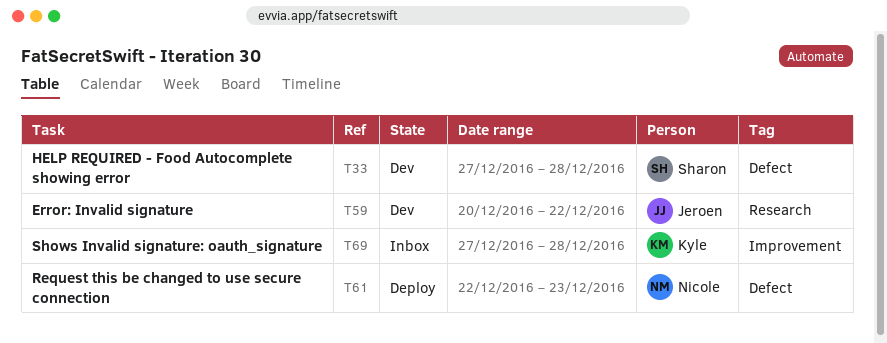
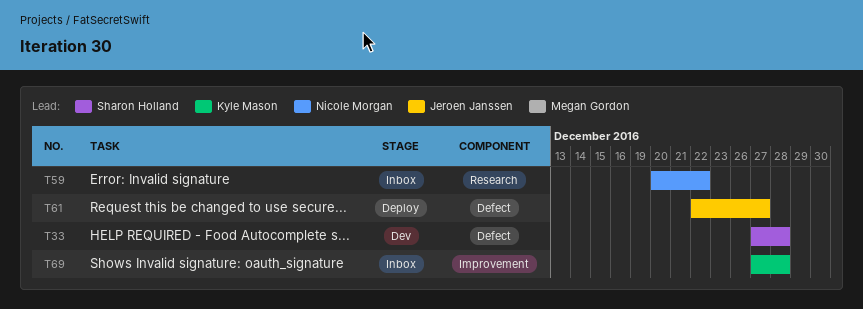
T59, status: Dev -> Inbox
T59, owner: Jeroen Janssen -> Nicole Morgan
T61, owner: Nicole Morgan -> Jeroen Janssen
T61, due: Dec 23 -> Dec 27

